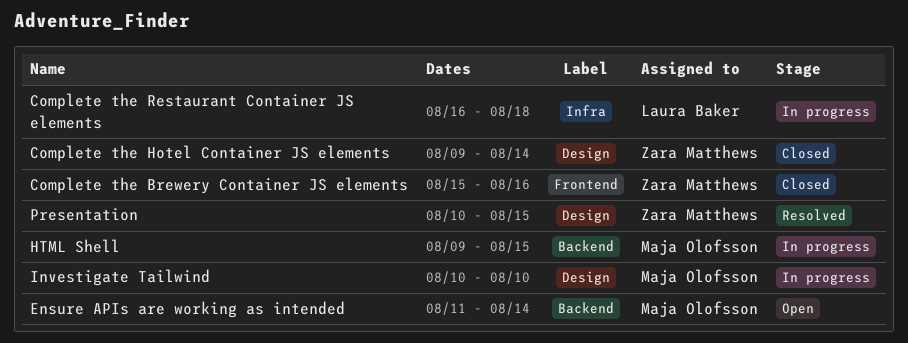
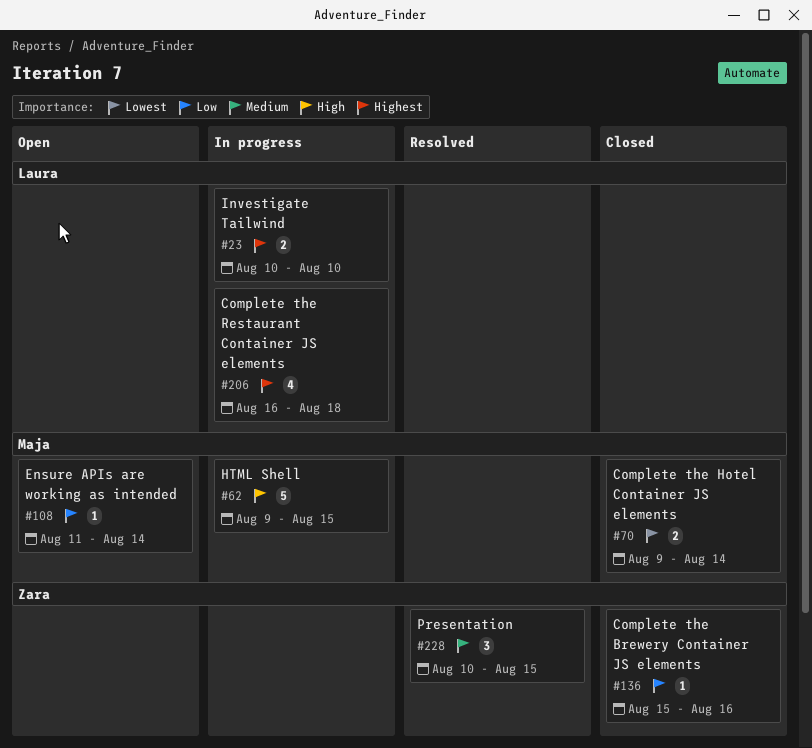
Complete the Hotel Container JS elements, owner: Zara Matthews -> Maja Olofsson
Investigate Tailwind, owner: Maja Olofsson -> Laura Baker

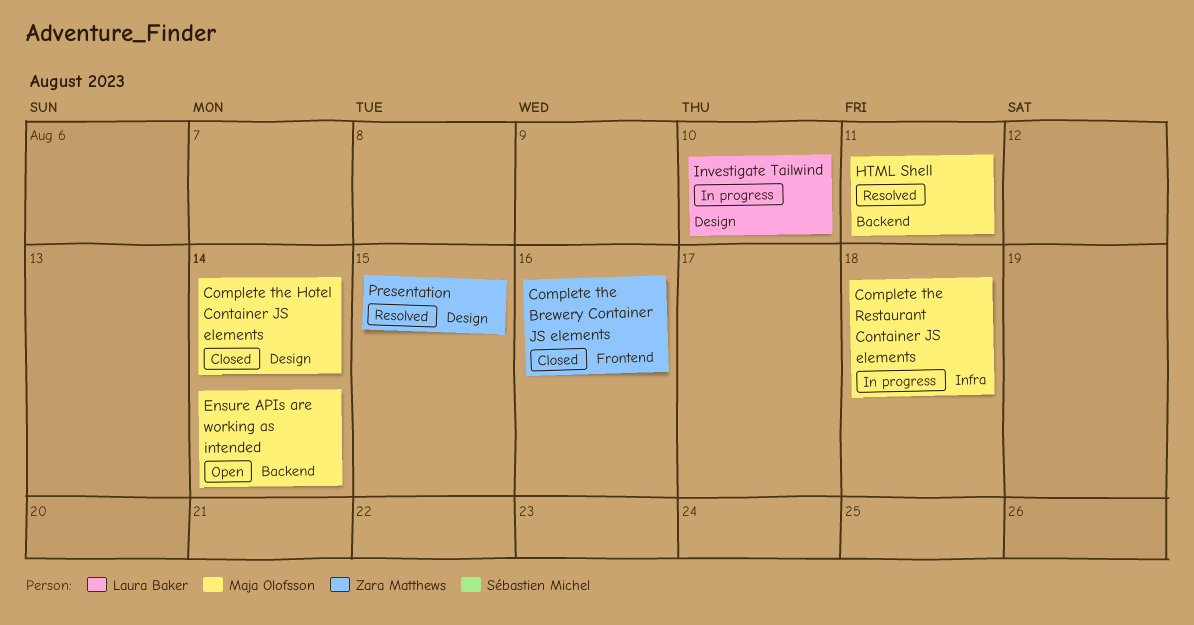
Complete the Restaurant Container JS elements, owner: Laura Baker -> Maja Olofsson
HTML Shell, status: In progress -> Resolved
HTML Shell, due: Aug 15 -> Aug 11

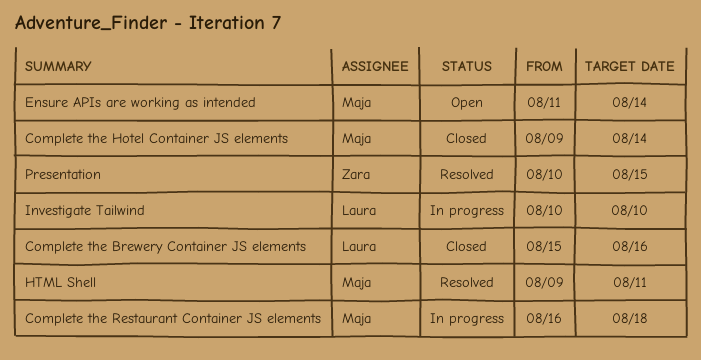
Complete the Brewery Container JS elements, owner: Zara Matthews -> Laura Baker

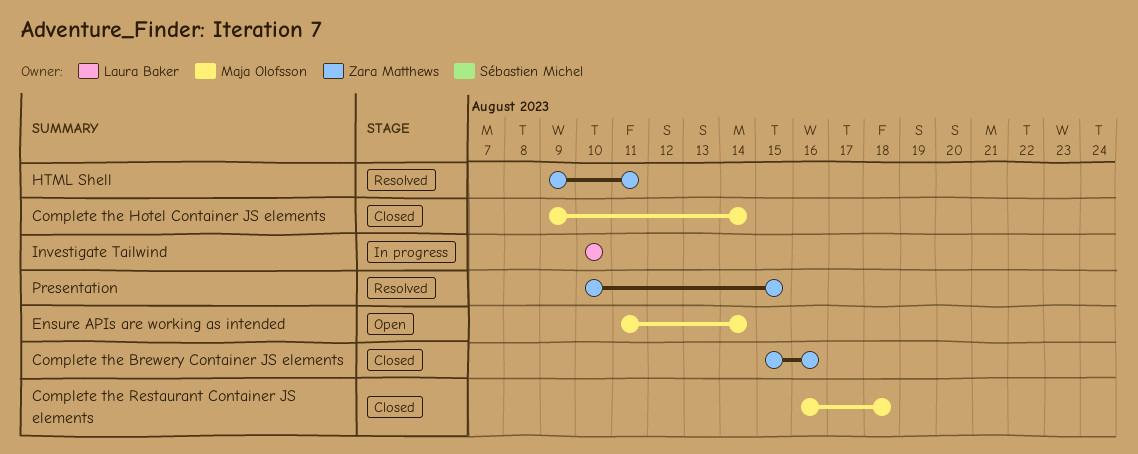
Complete the Brewery Container JS elements, owner: Laura Baker -> Zara Matthews
Complete the Restaurant Container JS elements, status: In progress -> Closed
HTML Shell, owner: Maja Olofsson -> Zara Matthews

